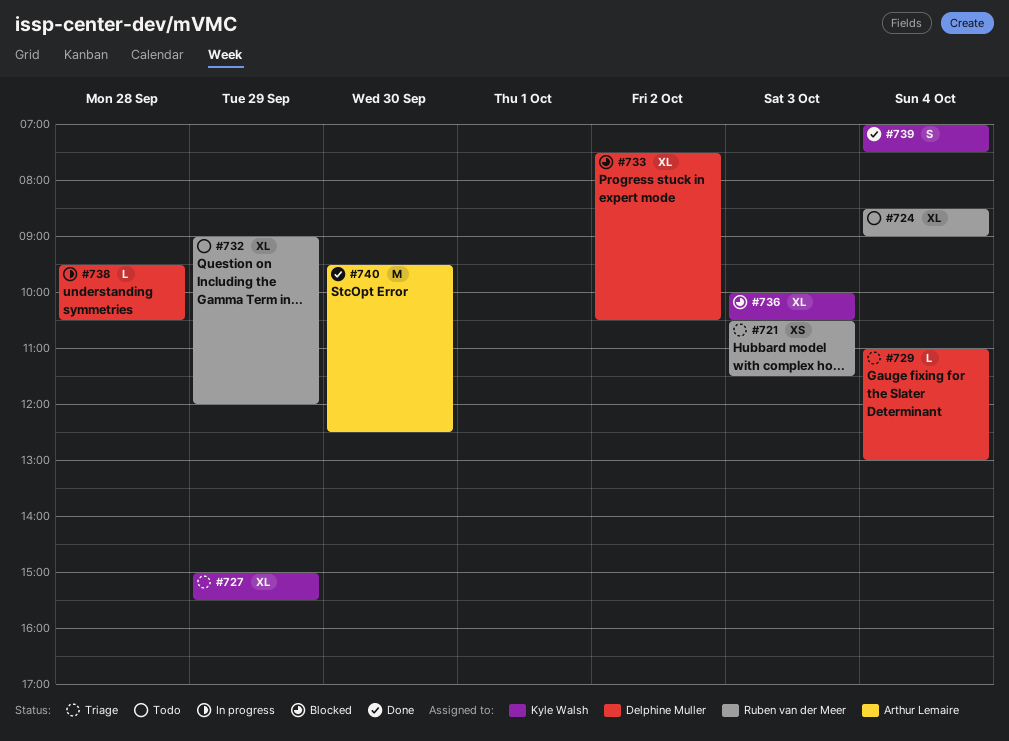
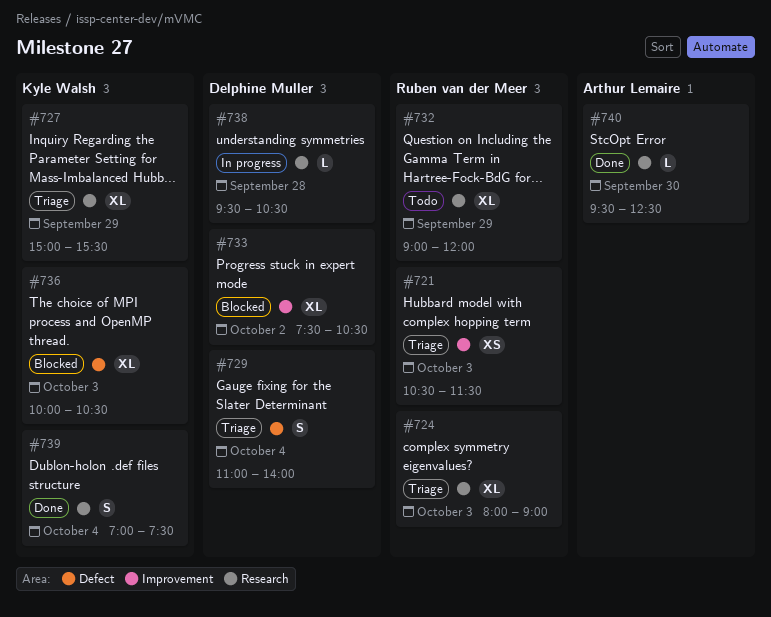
#724, status: Todo -> Triage
#724, day: Oct 4 -> Oct 3
#724, begins: 08:30 -> 08:00
#729, estimate: L -> S
#729, ends: 13:00 -> 14:00
#740, estimate: M -> L

